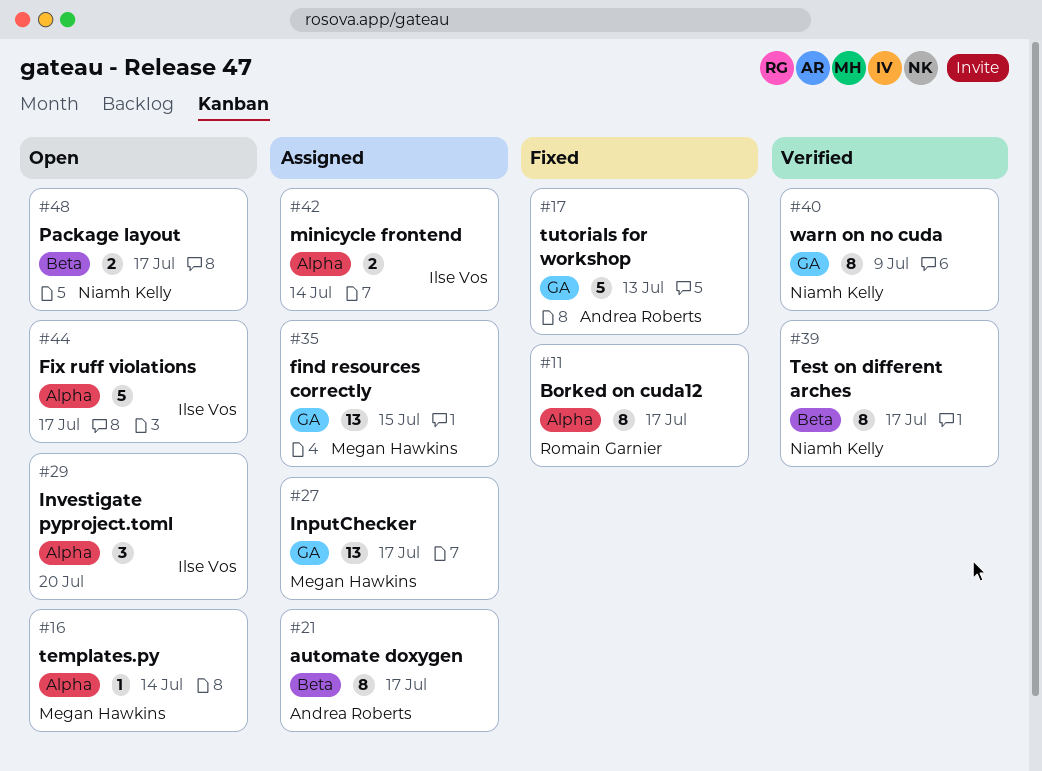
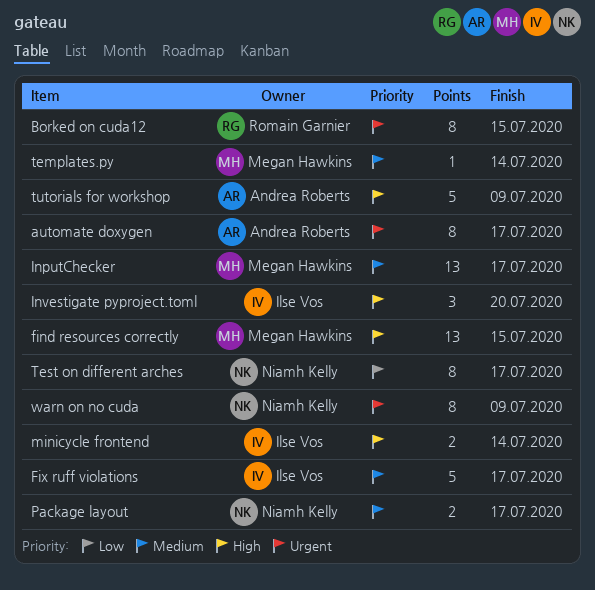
Borked on cuda12, due: Jul 17 -> Jul 15
tutorials for workshop, due: Jul 13 -> Jul 9

